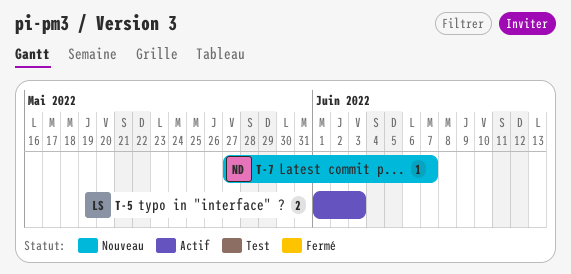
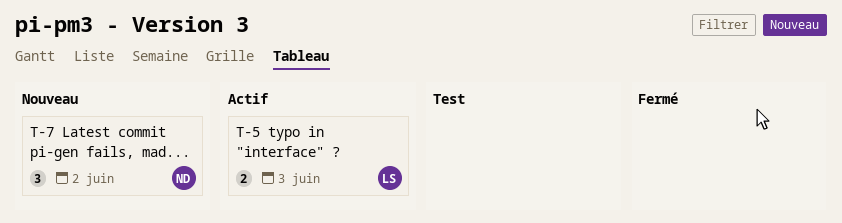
T-7, estimate: 1 -> 3
T-7, due: Jun 7 -> Jun 2

